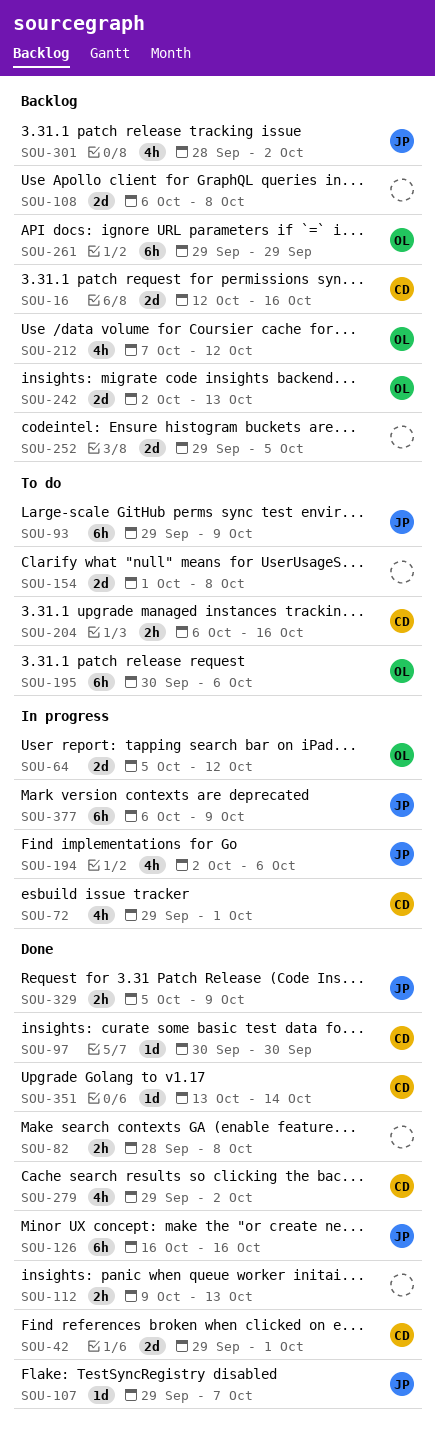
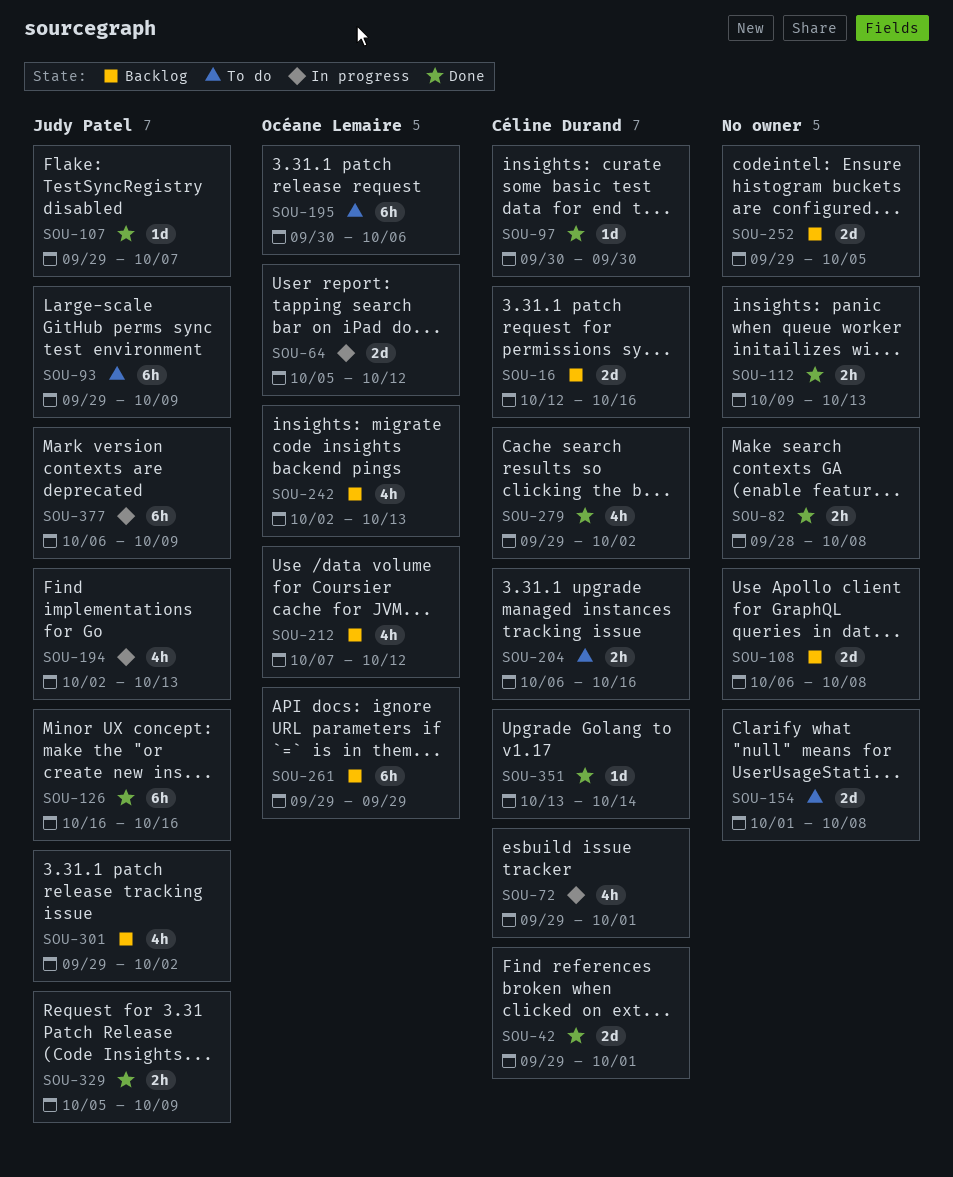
SOU-194, due: Oct 6 -> Oct 13
SOU-242, estimate: 2d -> 4h
SOU-301, start: Sep 28 -> Sep 29

